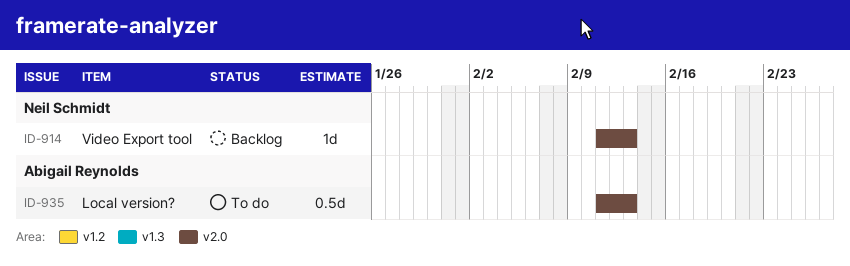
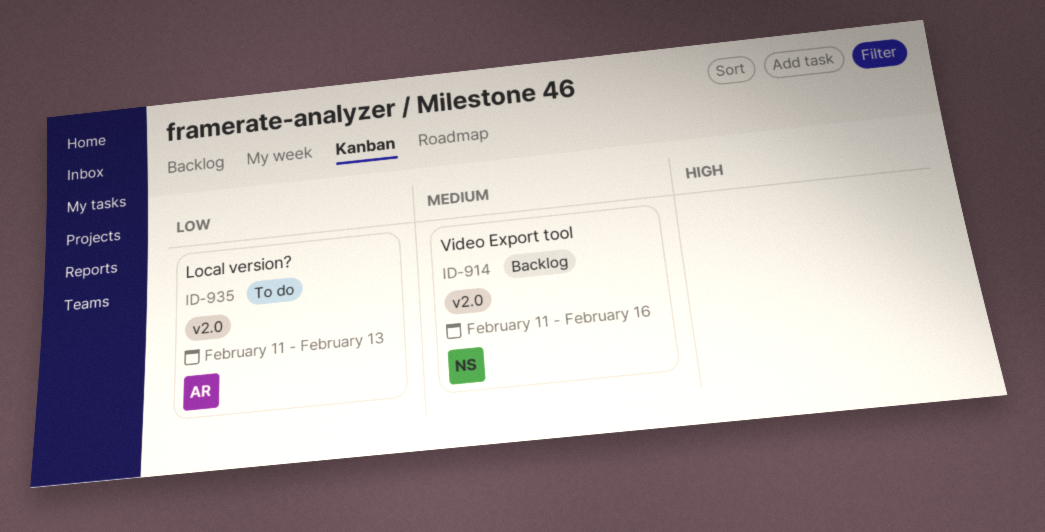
ID-914, due: Feb 13 -> Feb 16

